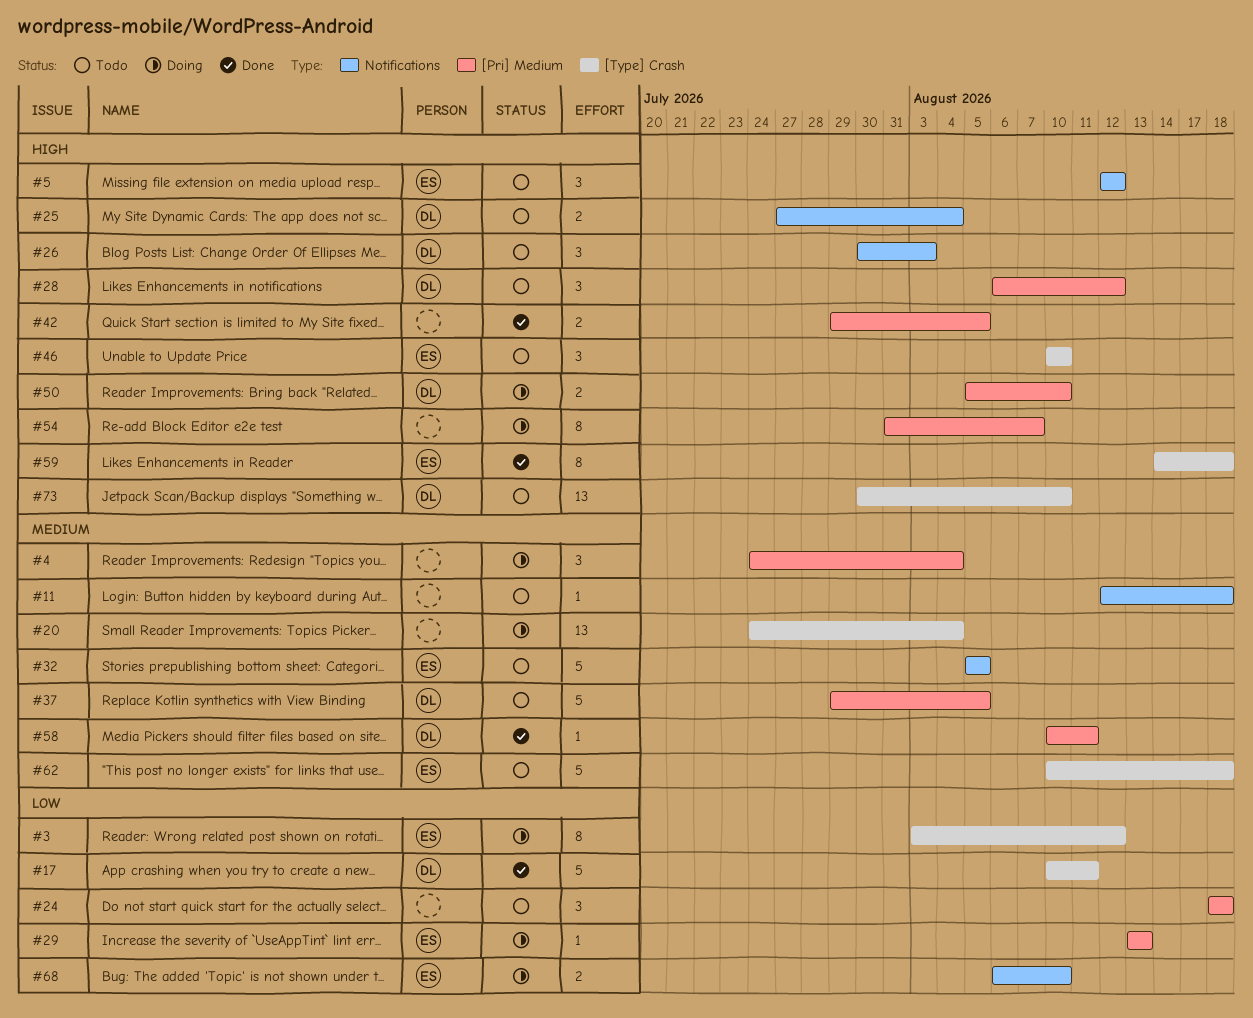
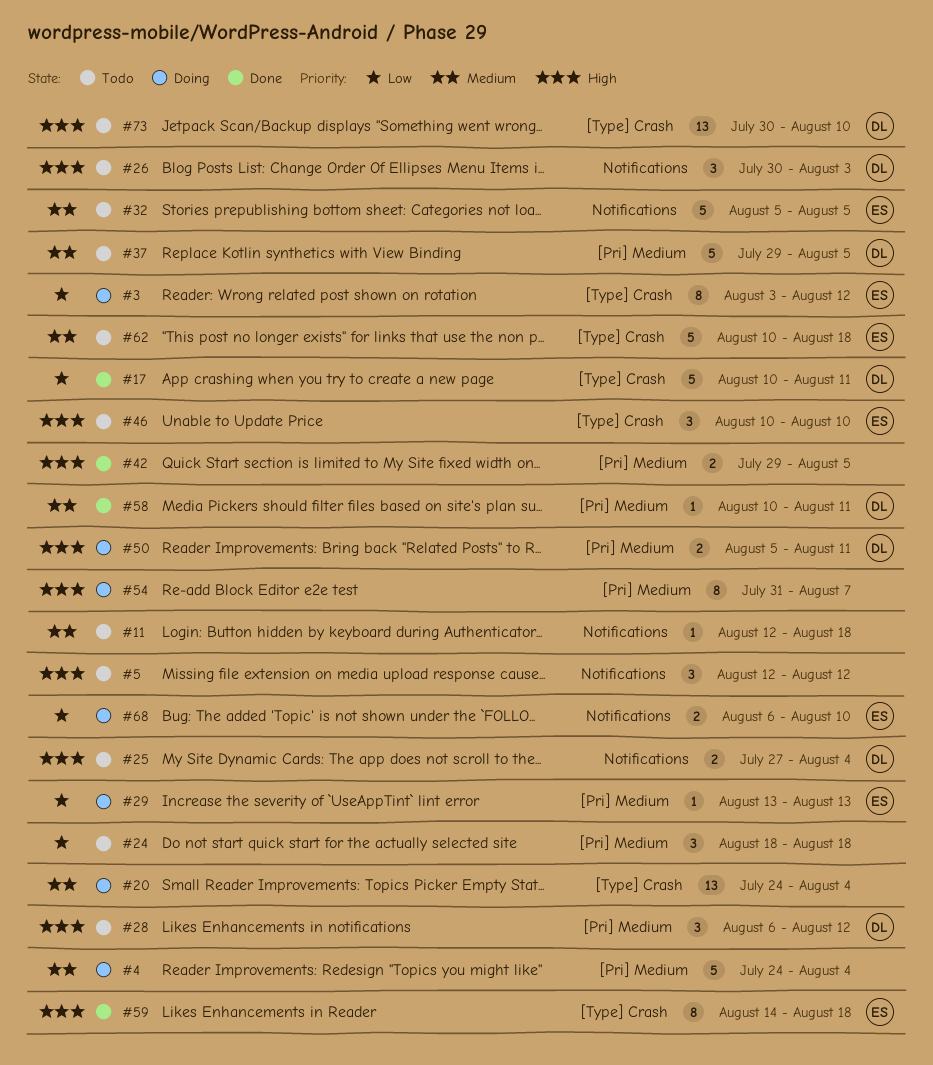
#4, estimate: 3 -> 5
#5, owner: ES -> none
#50, due: Aug 10 -> Aug 11

